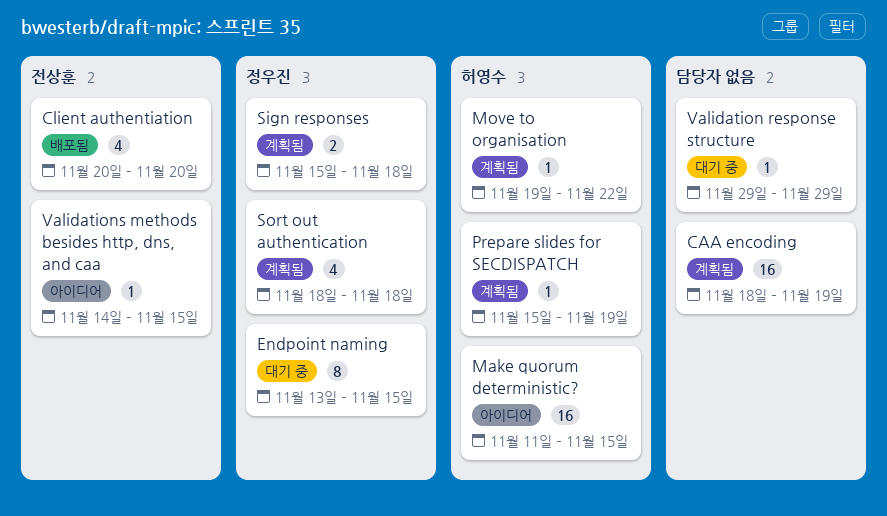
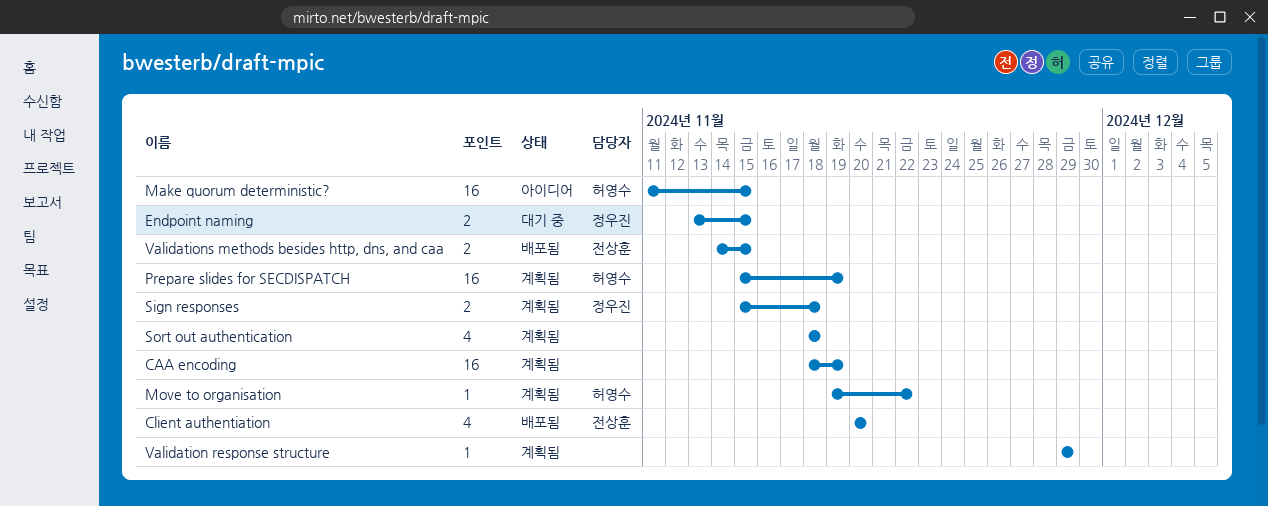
Endpoint naming, estimate: 8 -> 2
Prepare slides for SECDISPATCH, estimate: 1 -> 16
Sort out authentication, owner: 정우진 -> none
Validation response structure, status: 대기 중 -> 계획됨
Validations methods besides http, dns, and caa, status: 아이디어 -> 배포됨
Validations methods besides http, dns, and caa, estimate: 1 -> 2

